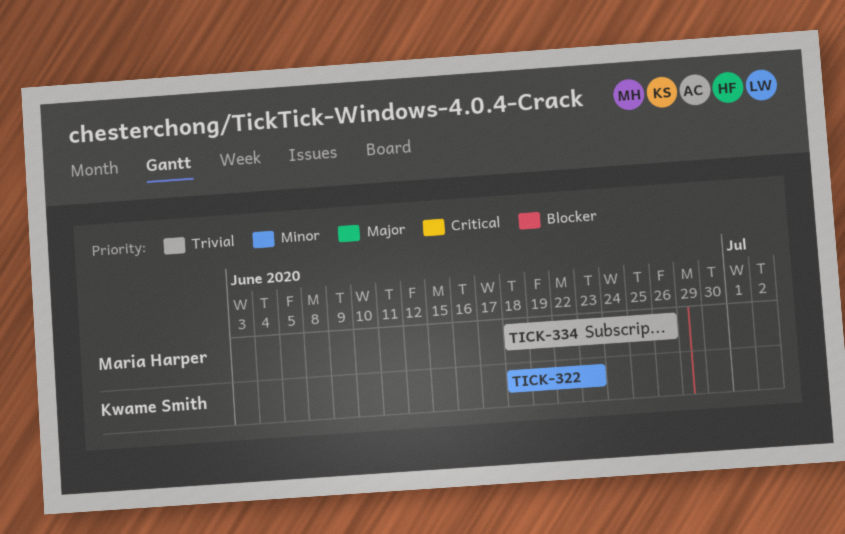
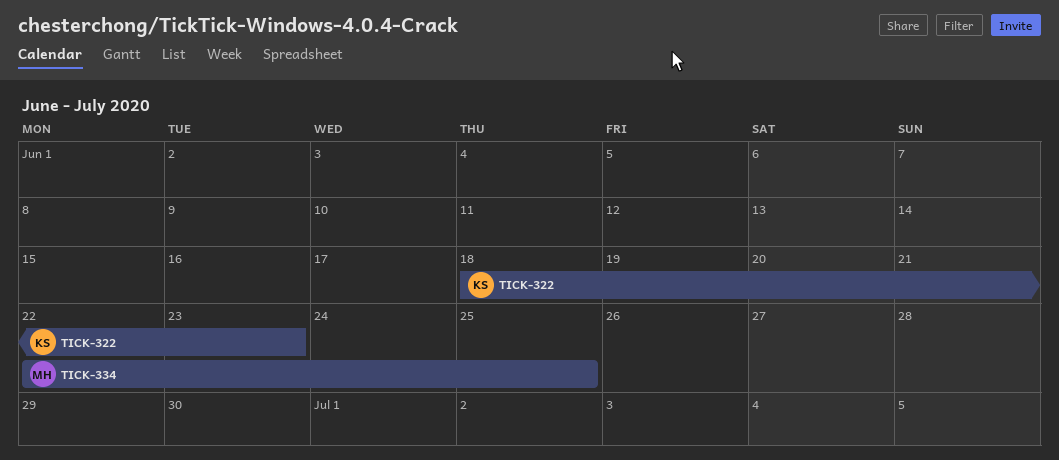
TICK-334, start: Jun 18 -> Jun 22
TICK-334, due: Jun 26 -> Jun 25

